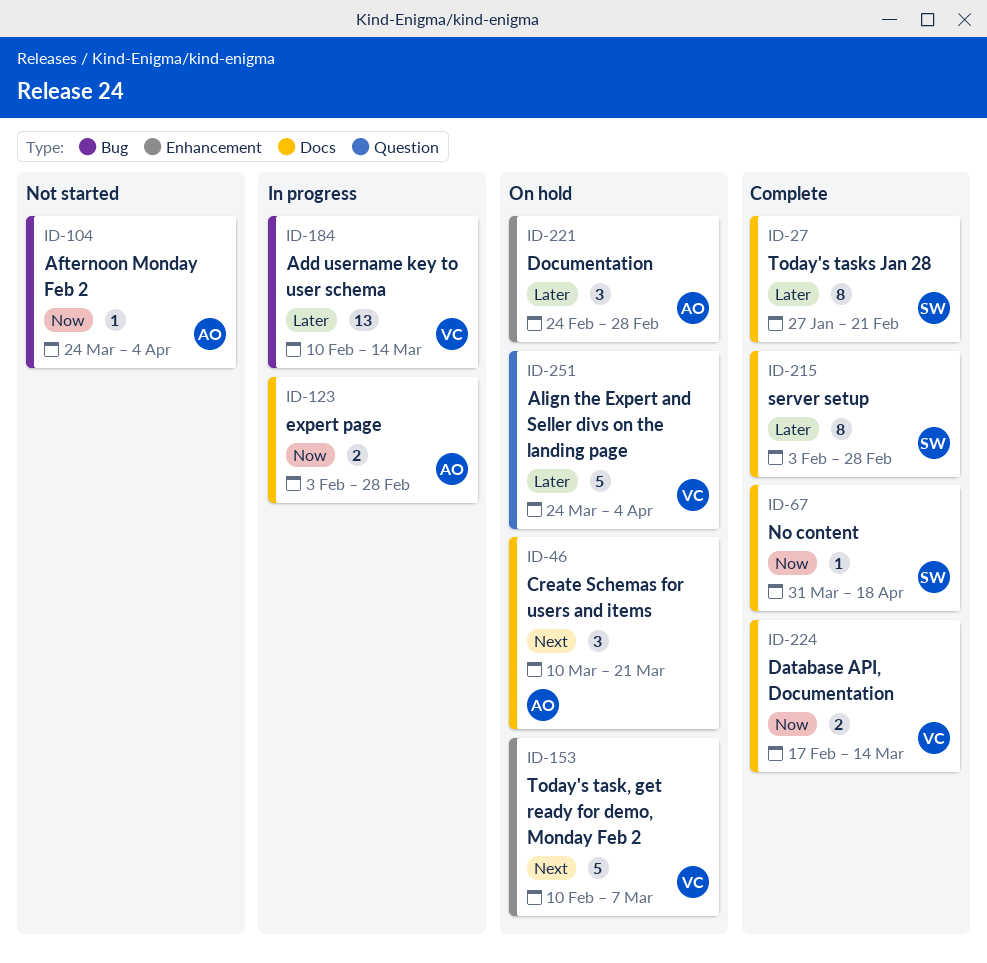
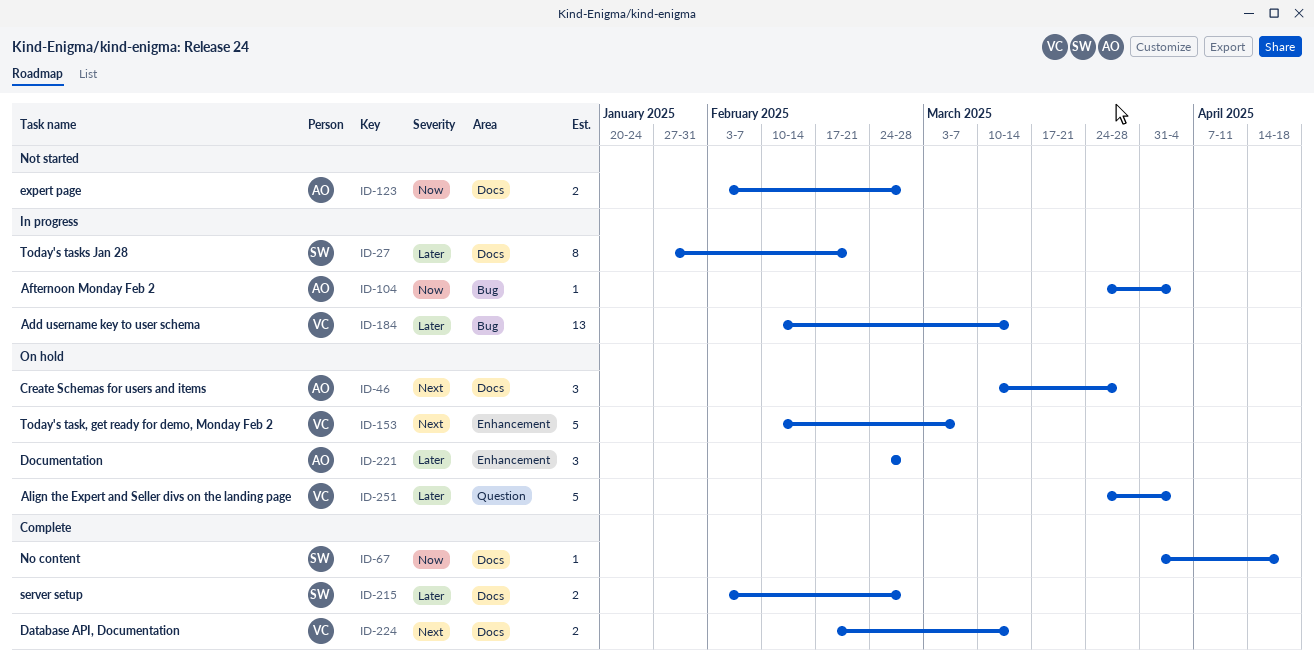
ID-27, status: Complete -> In progress
ID-46, due: Mar 21 -> Mar 28
ID-104, status: Not started -> In progress
ID-123, status: In progress -> Not started
ID-215, estimate: 8 -> 2
ID-224, priority: Now -> Next

